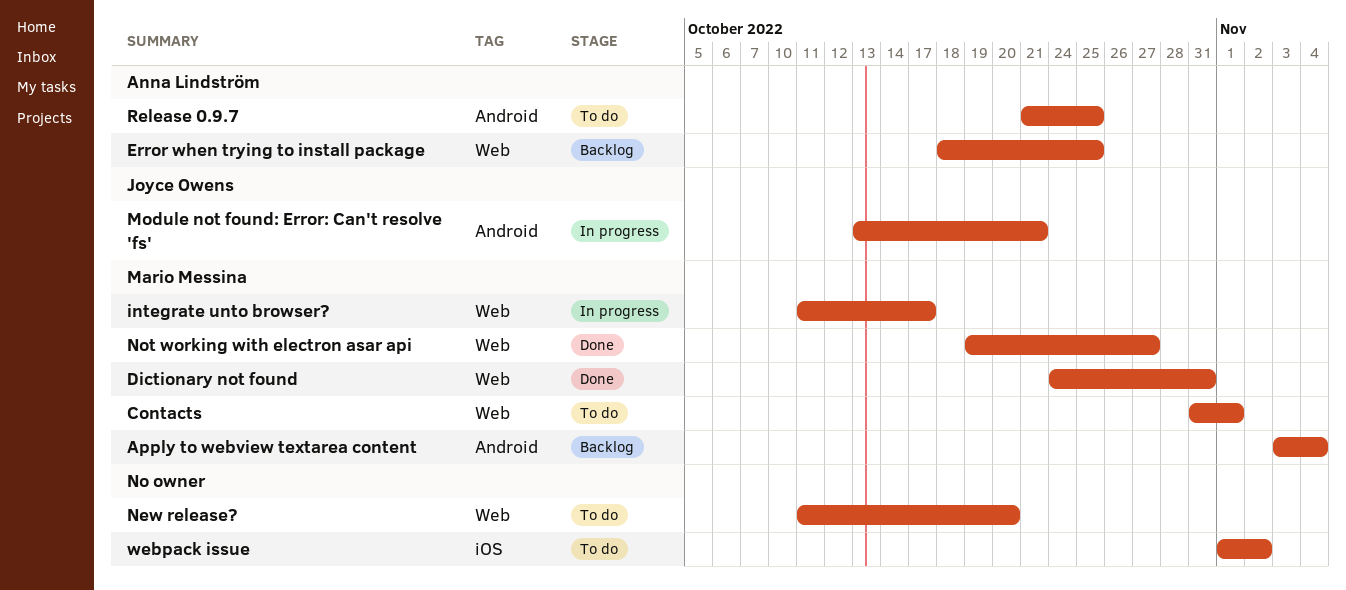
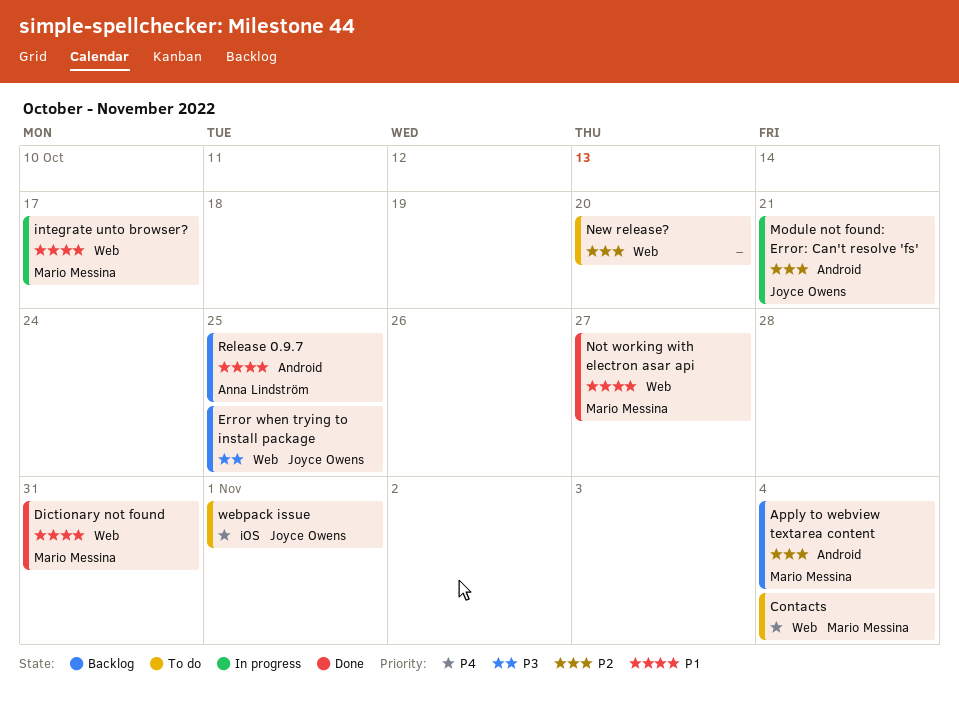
Contacts, due: Nov 1 -> Nov 4
Error when trying to install package, owner: Anna Lindström -> Joyce Owens
Release 0.9.7, status: To do -> Backlog
webpack issue, owner: none -> Joyce Owens
webpack issue, due: Nov 2 -> Nov 1

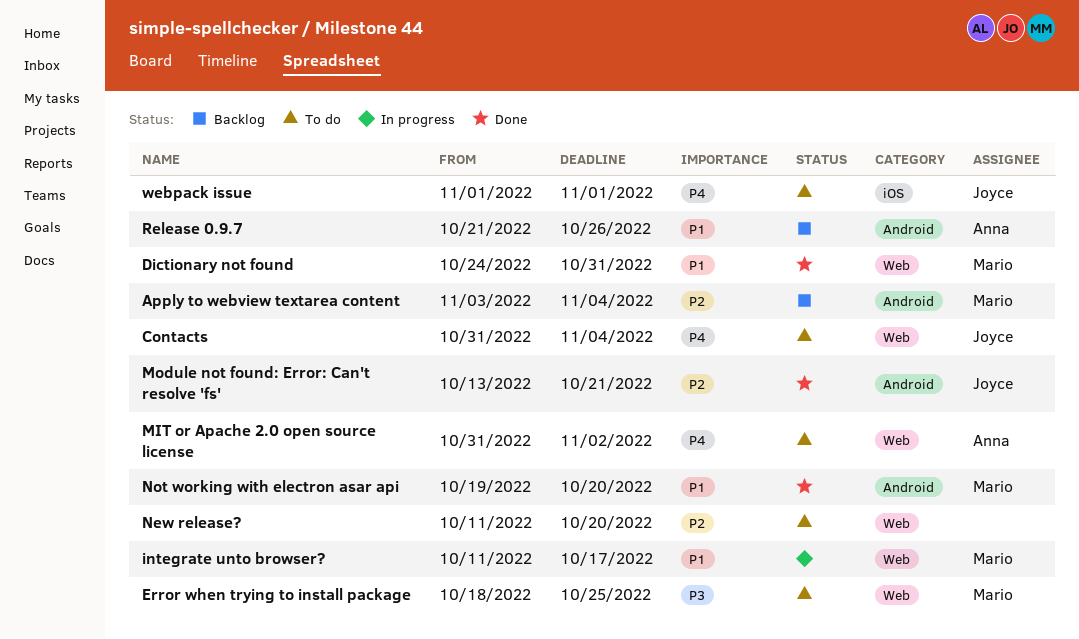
Contacts, owner: Mario Messina -> Joyce Owens
Error when trying to install package, status: Backlog -> To do
Error when trying to install package, owner: Joyce Owens -> Mario Messina
MIT or Apache 2.0 open source license: none -> present
Module not found: Error: Can't resolve 'fs', status: In progress -> Done
Not working with electron asar api, label: Web -> Android
Not working with electron asar api, due: Oct 27 -> Oct 20
Release 0.9.7, due: Oct 25 -> Oct 26

